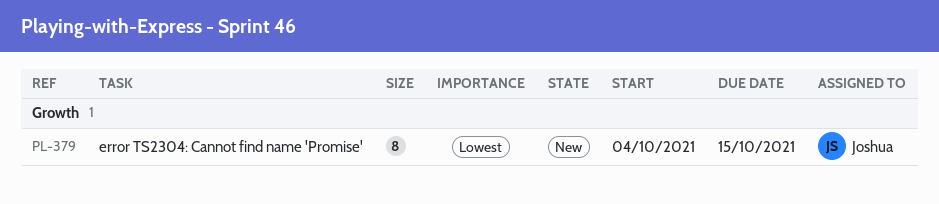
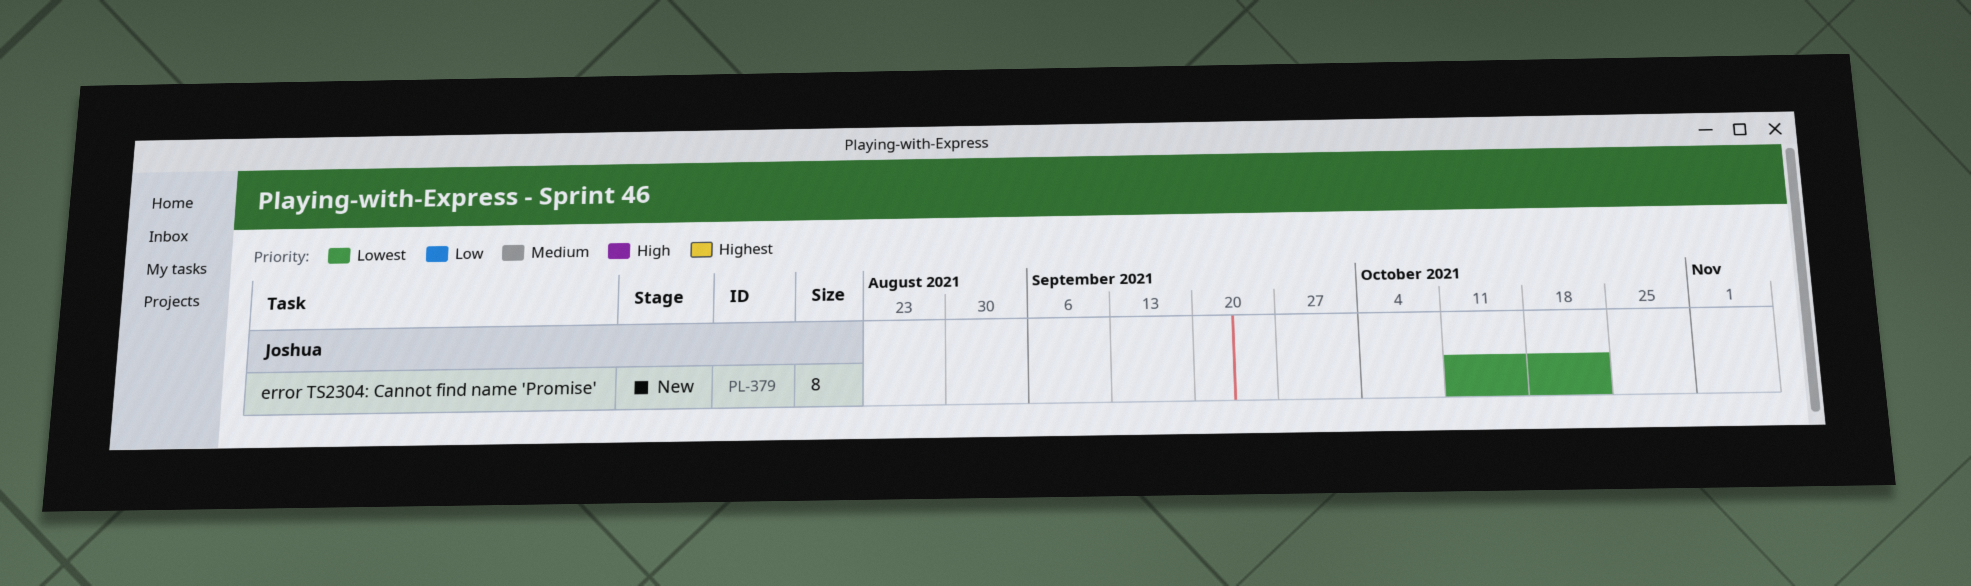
PL-379, start: Oct 4 -> Oct 11
PL-379, due: Oct 15 -> Oct 22

